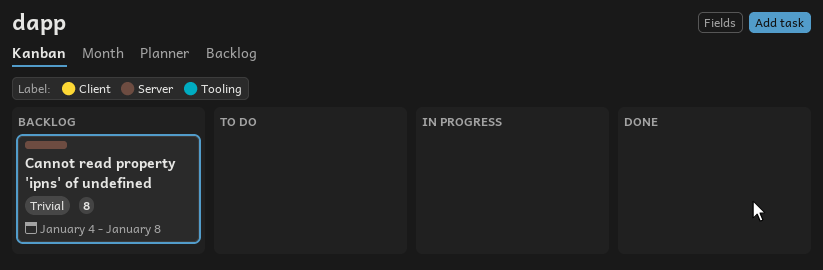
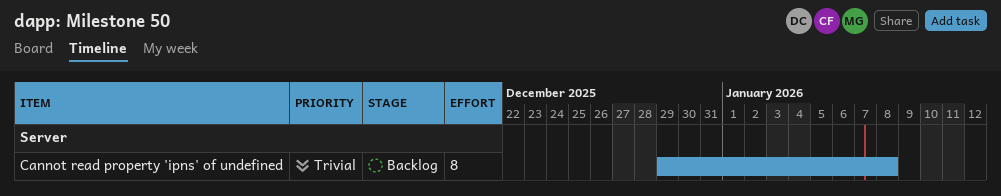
Cannot read property 'ipns' of undefined, start: Jan 4 -> Dec 29

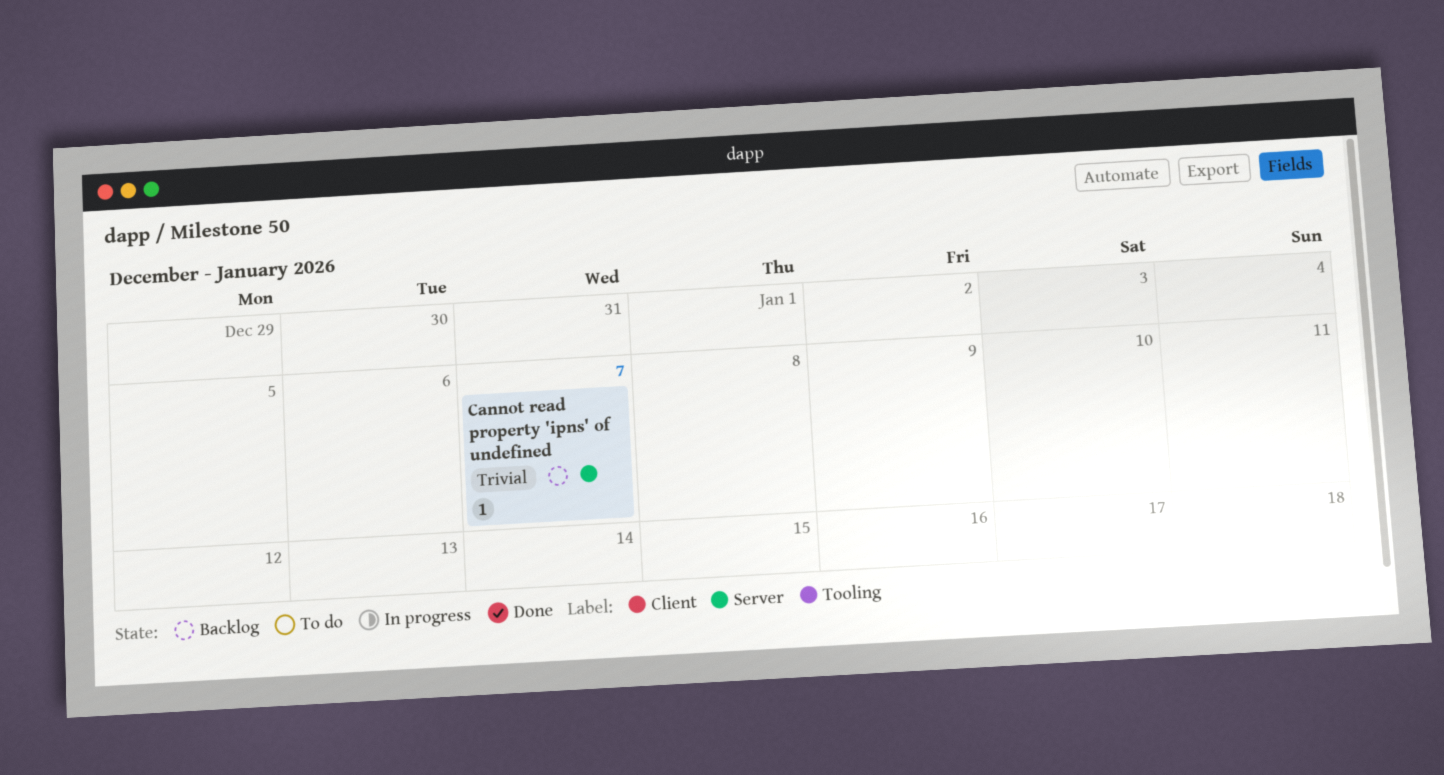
Cannot read property 'ipns' of undefined, estimate: 8 -> 1
Cannot read property 'ipns' of undefined, due: Jan 8 -> Jan 7

